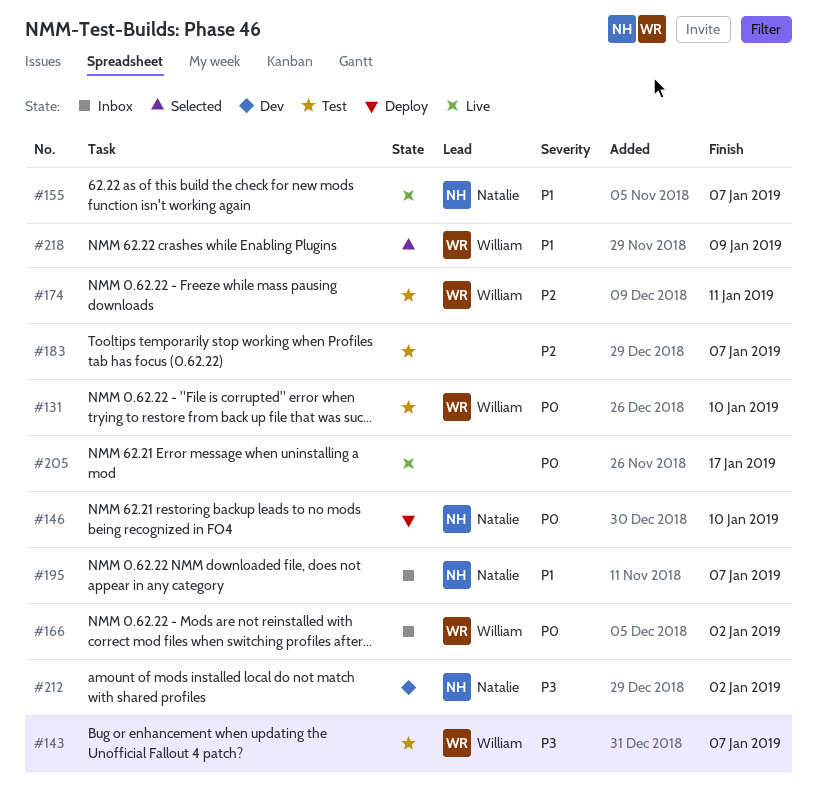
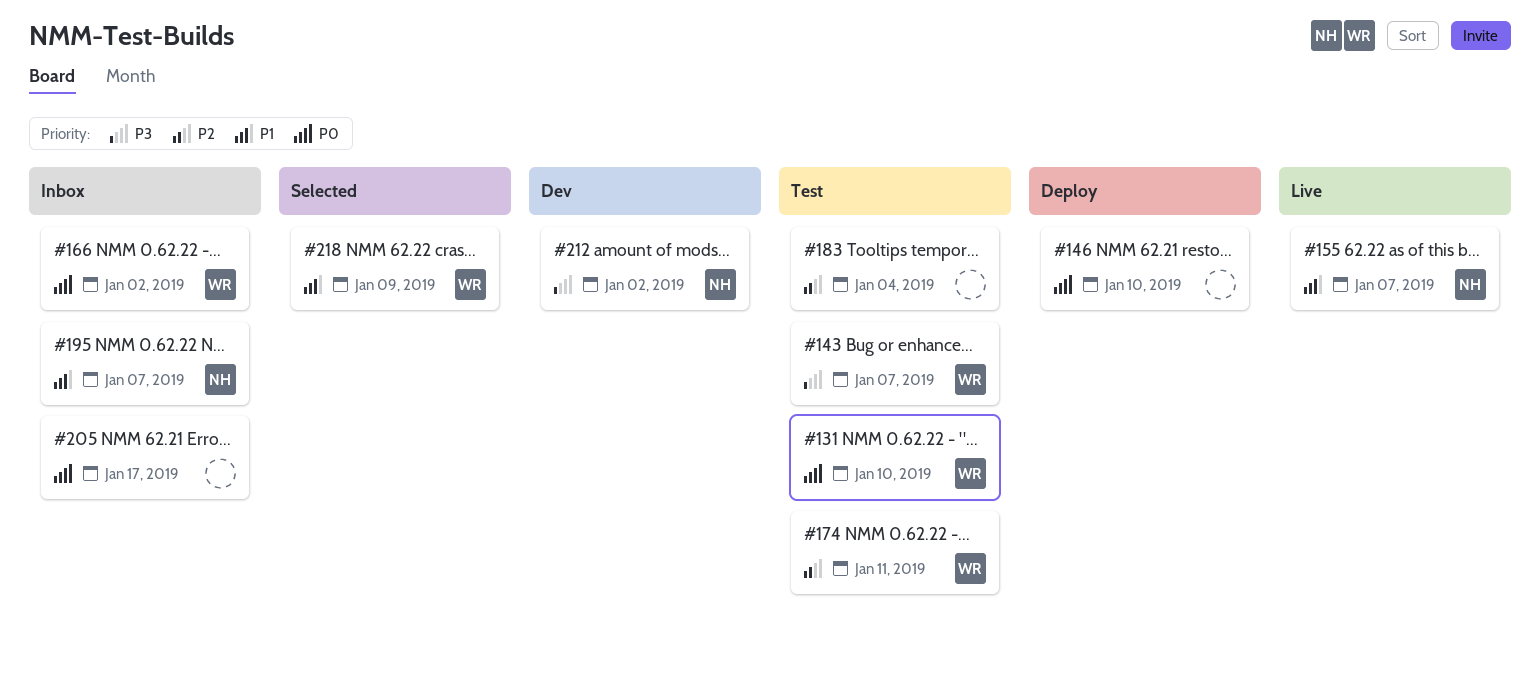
#146, owner: Natalie -> none
#183, due: Jan 7 -> Jan 4
#205, status: Live -> Inbox

